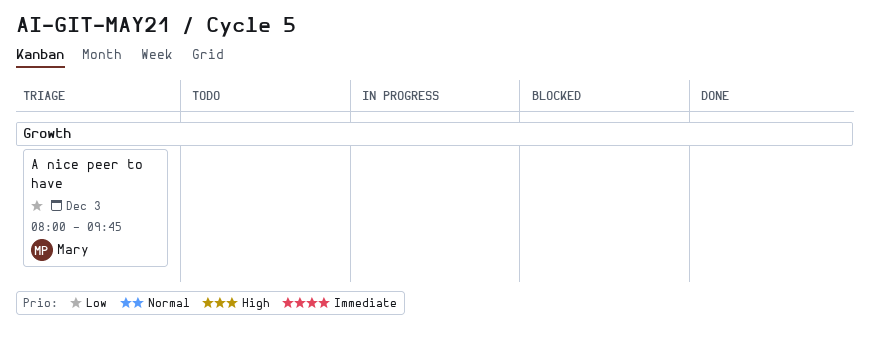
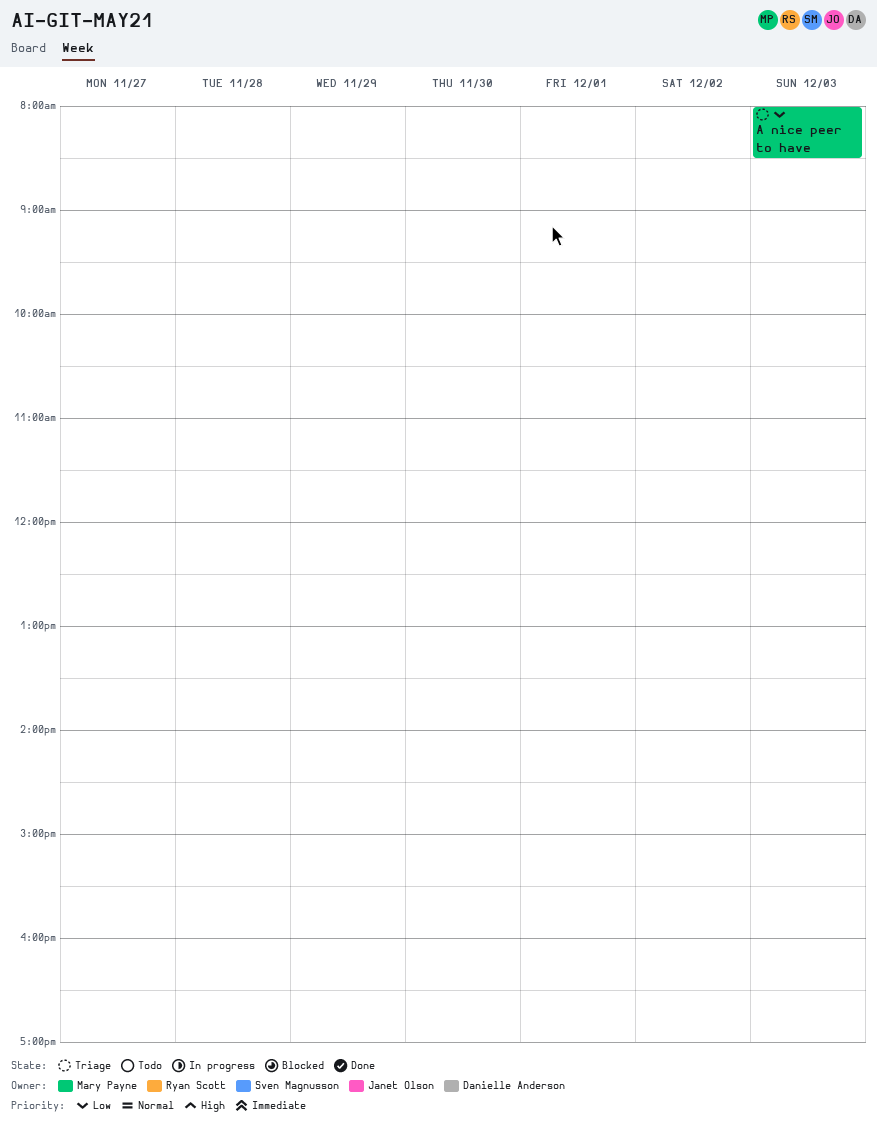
A nice peer to have, ends: 09:45 -> 08:30

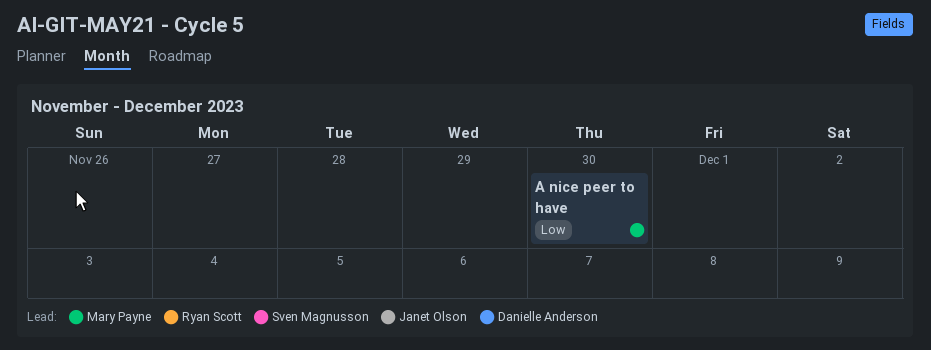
A nice peer to have, day: Dec 3 -> Nov 30

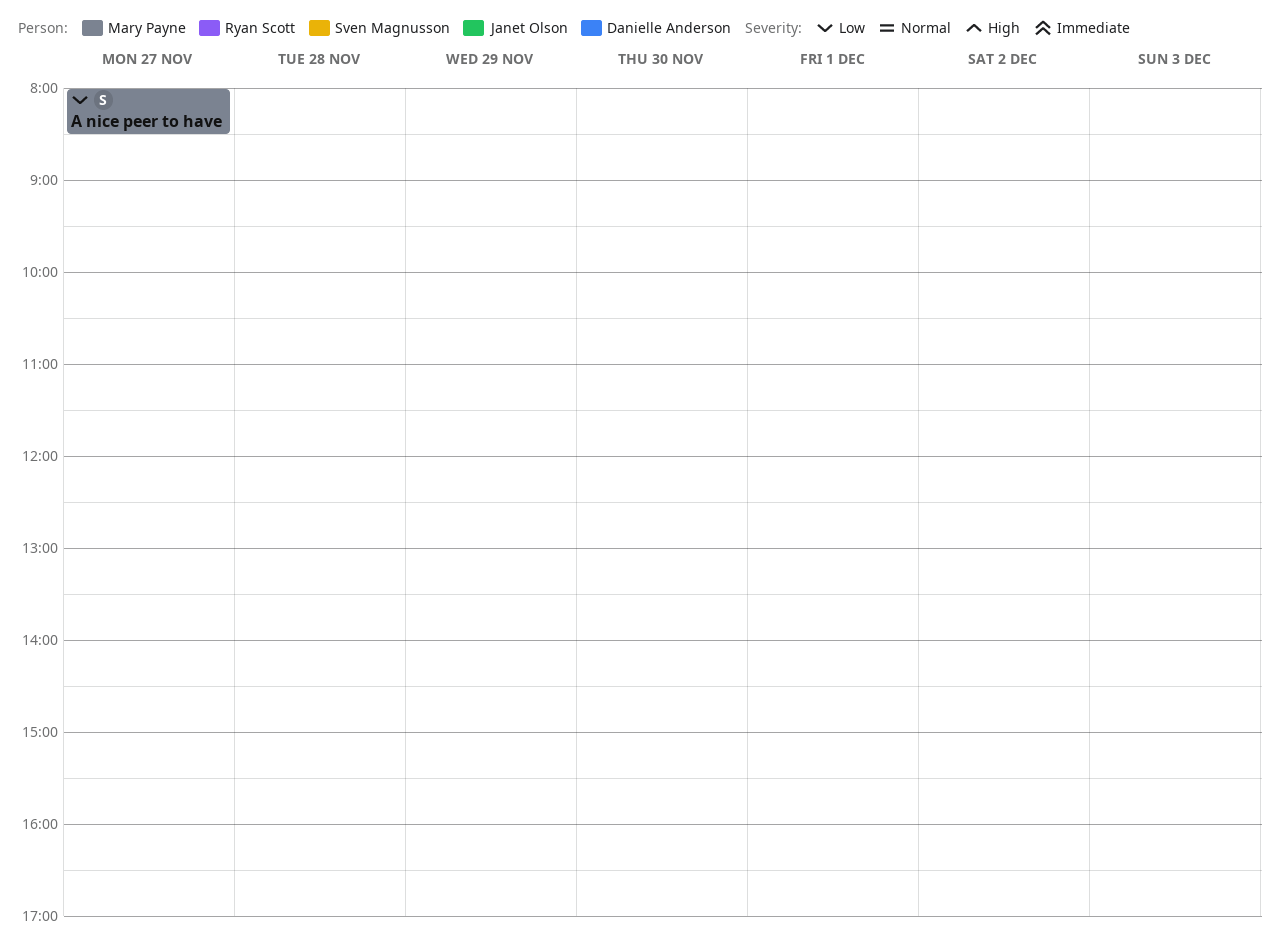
A nice peer to have, day: Nov 30 -> Nov 27

